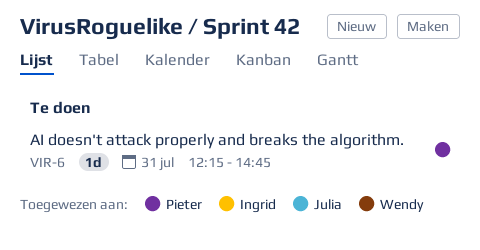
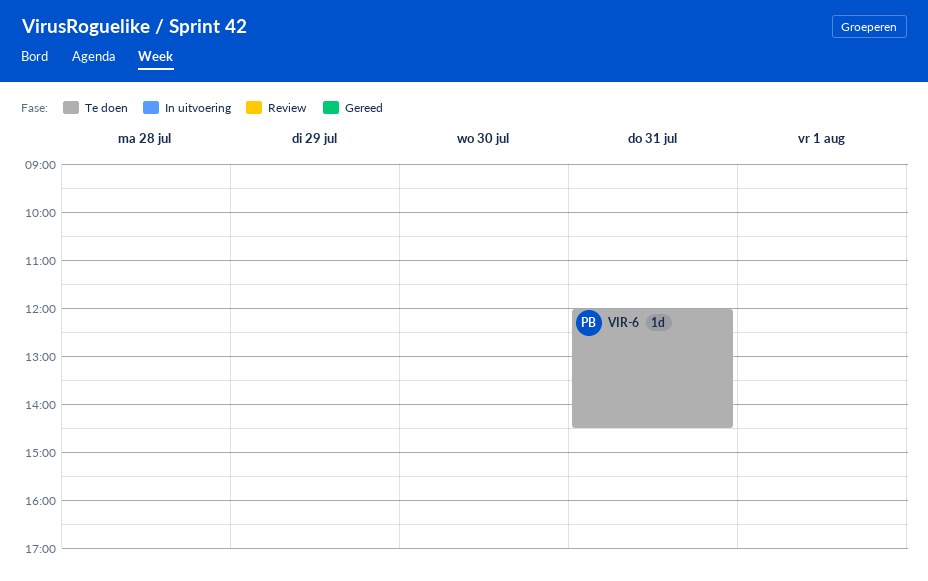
VIR-6, begins: 12:15 -> 12:00
VIR-6, ends: 14:45 -> 14:30

